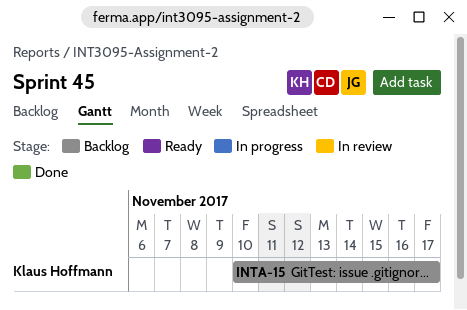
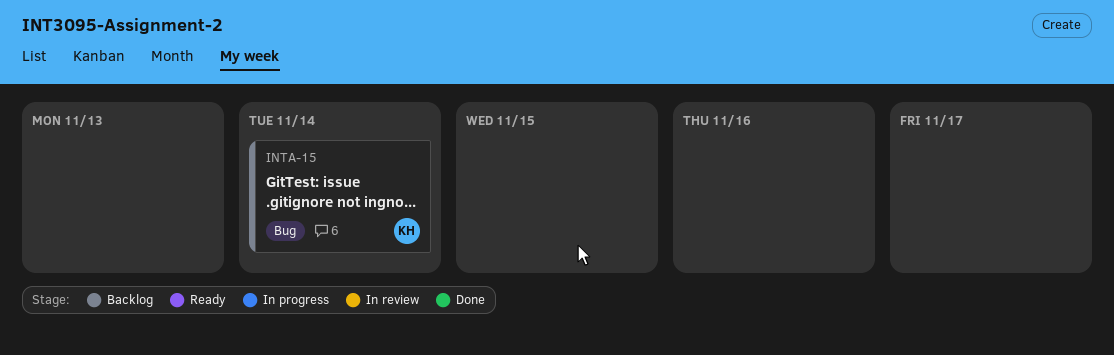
INTA-15, due: Nov 17 -> Nov 14

